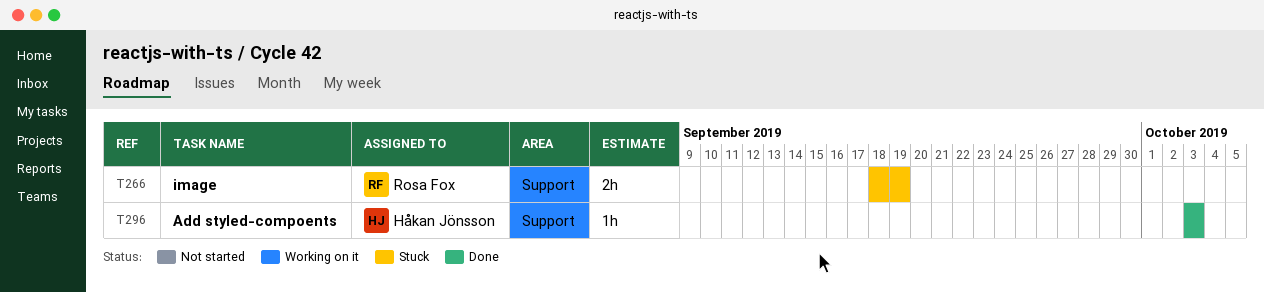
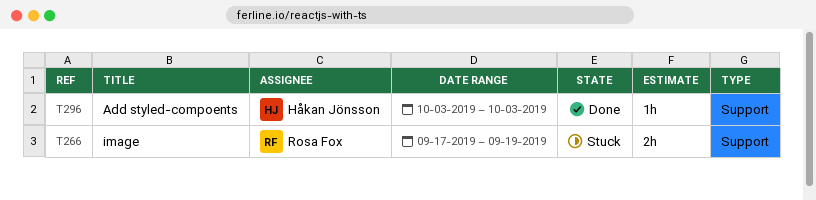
T266, start: Sep 18 -> Sep 17

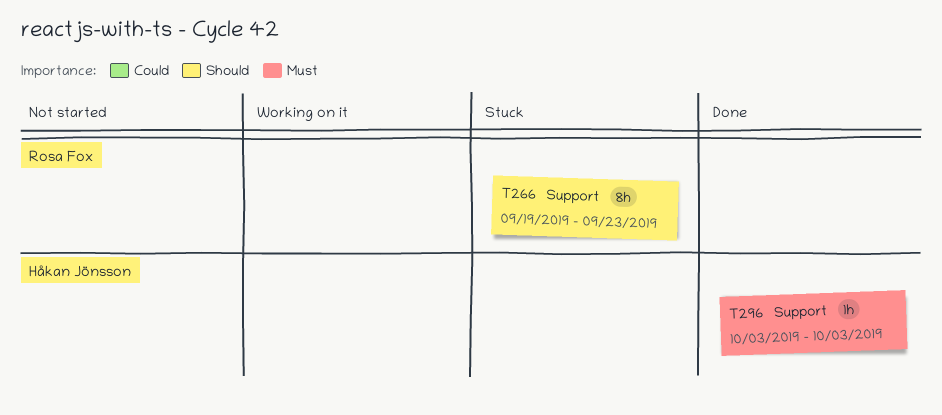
T266, estimate: 2h -> 8h
T266, start: Sep 17 -> Sep 19
T266, due: Sep 19 -> Sep 23

